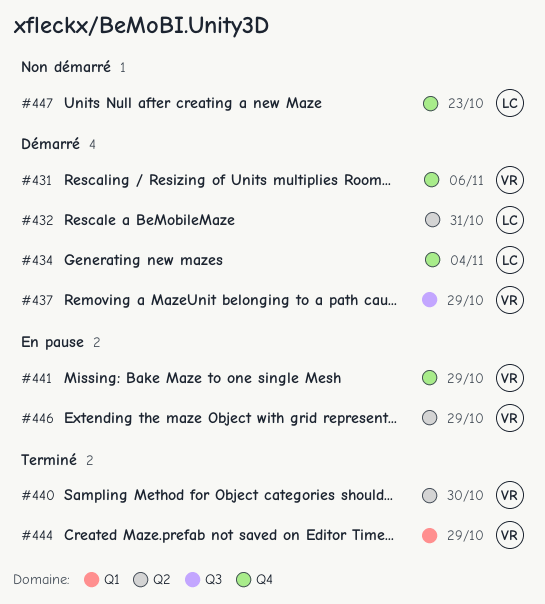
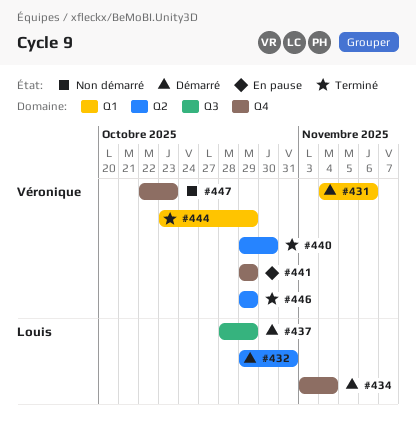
#431, label: Q4 -> Q1
#437, owner: Véronique -> Louis
#446, status: En pause -> Terminé
#447, owner: Louis -> Véronique

